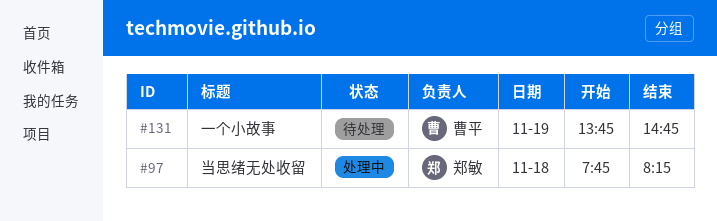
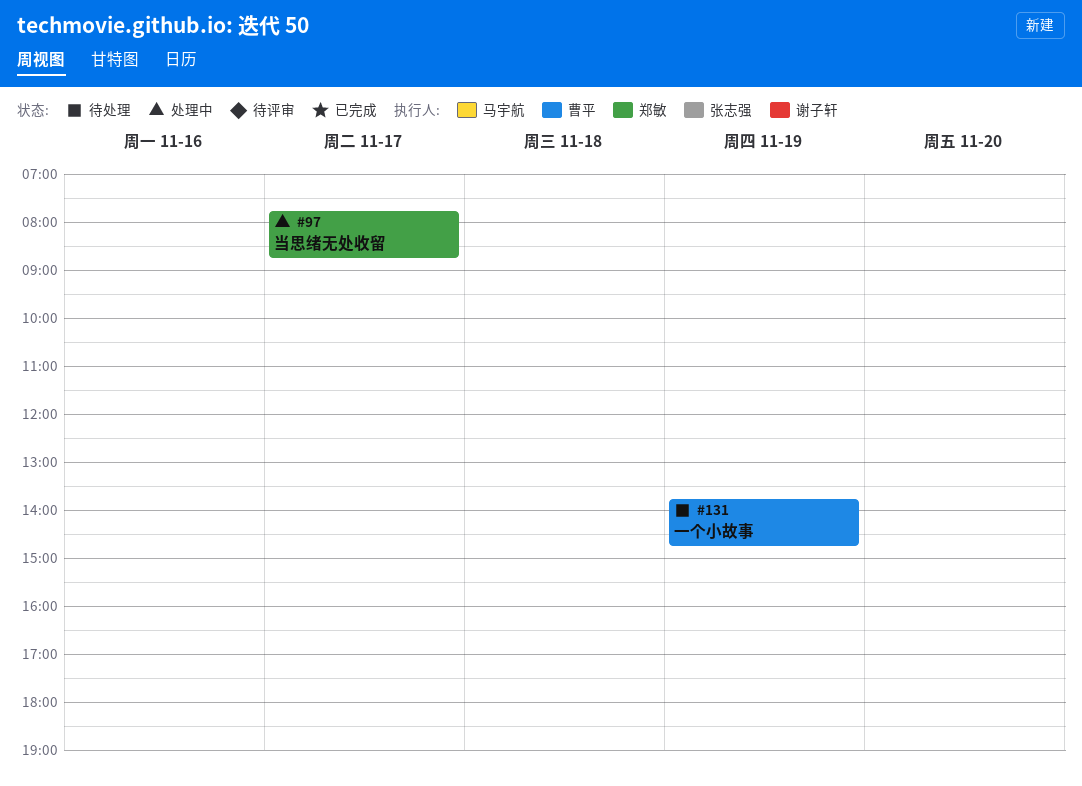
#97, day: Nov 18 -> Nov 17
#97, ends: 08:15 -> 08:45

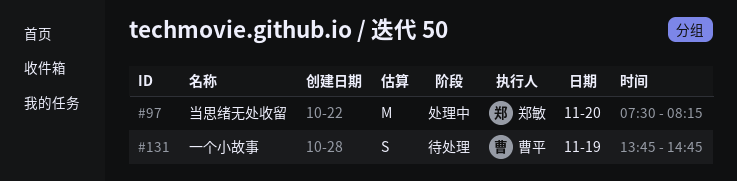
#97, day: Nov 17 -> Nov 20
#97, begins: 07:45 -> 07:30
#97, ends: 08:45 -> 08:15

